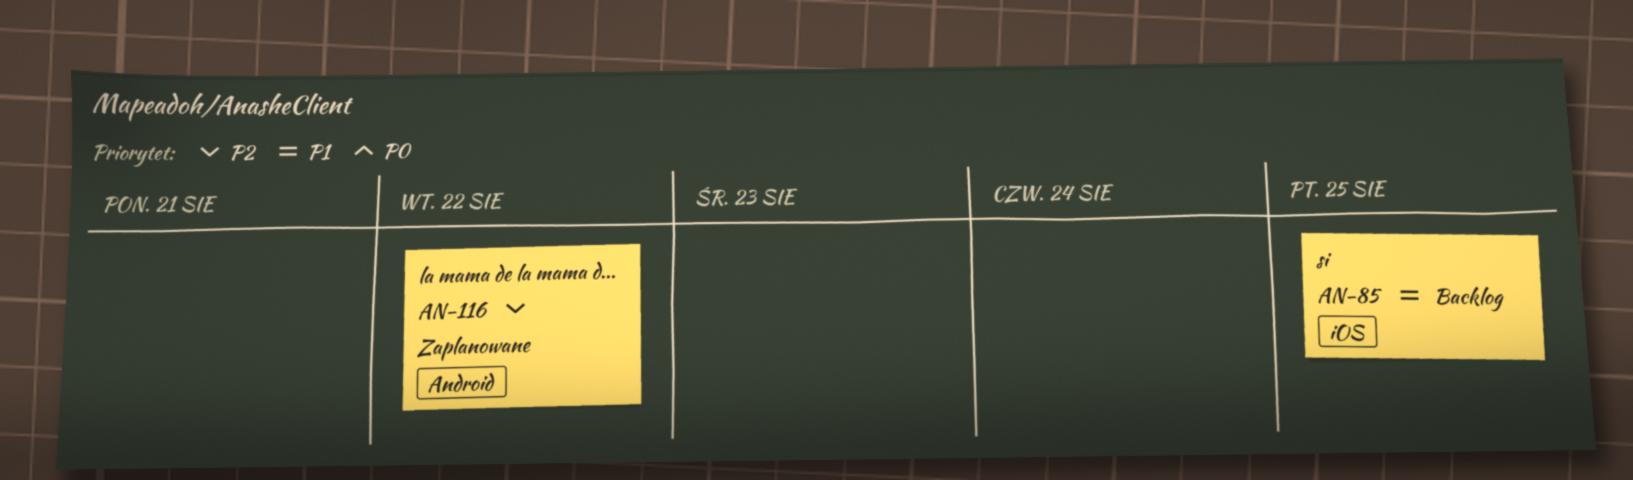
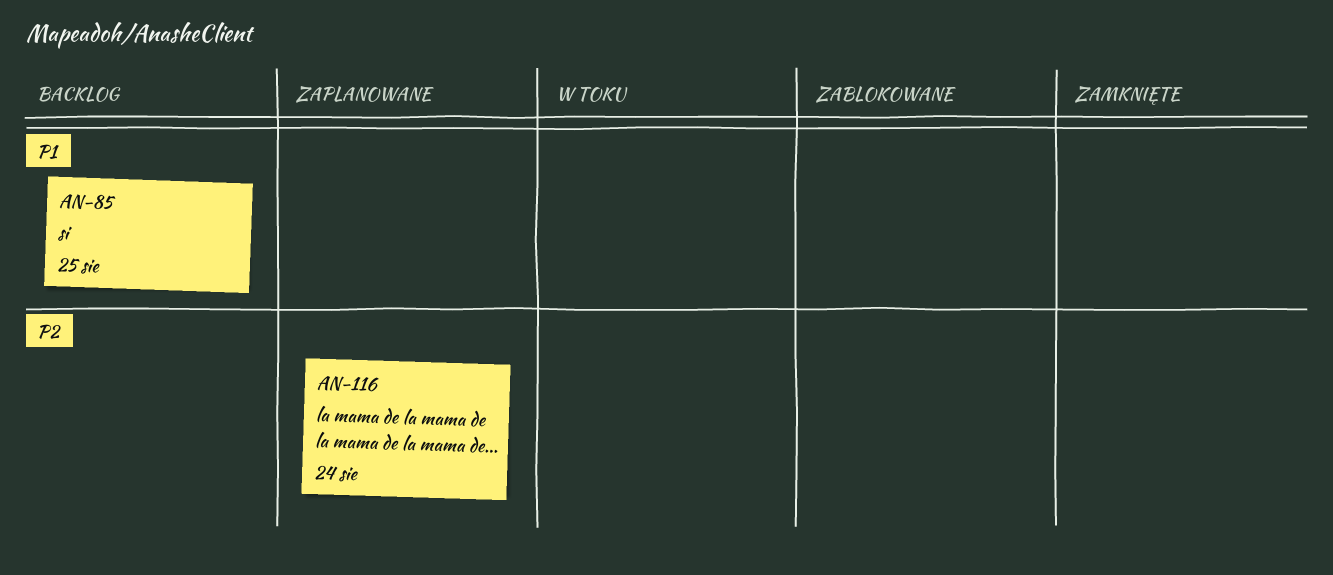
AN-116, due: Aug 22 -> Aug 24

